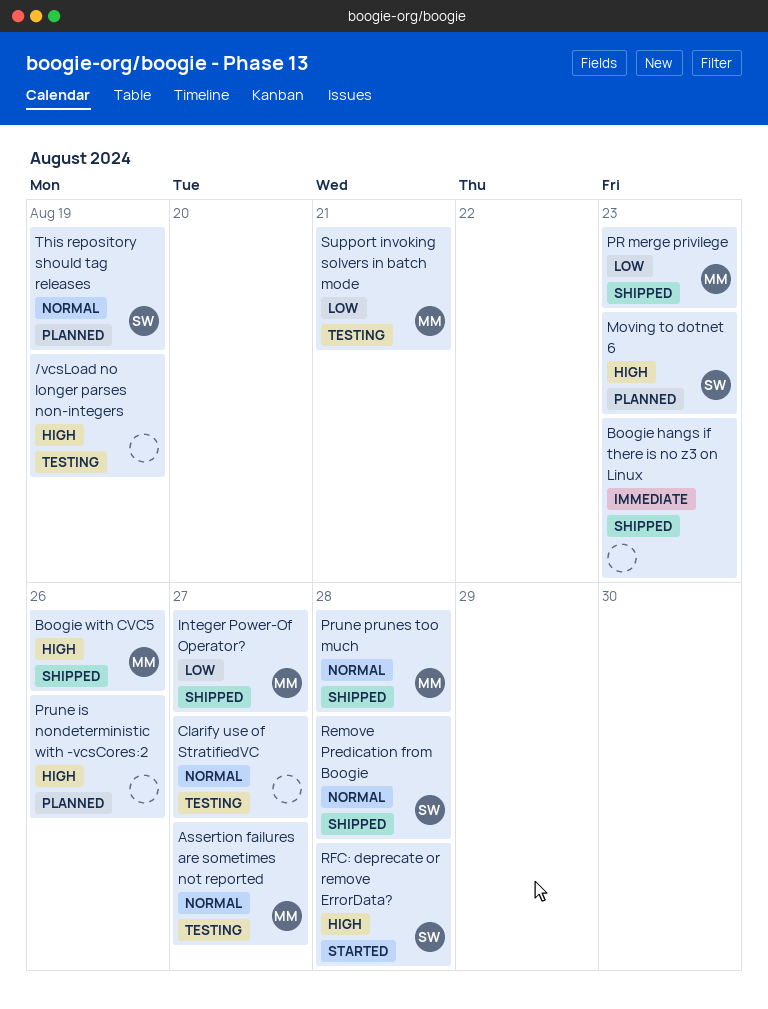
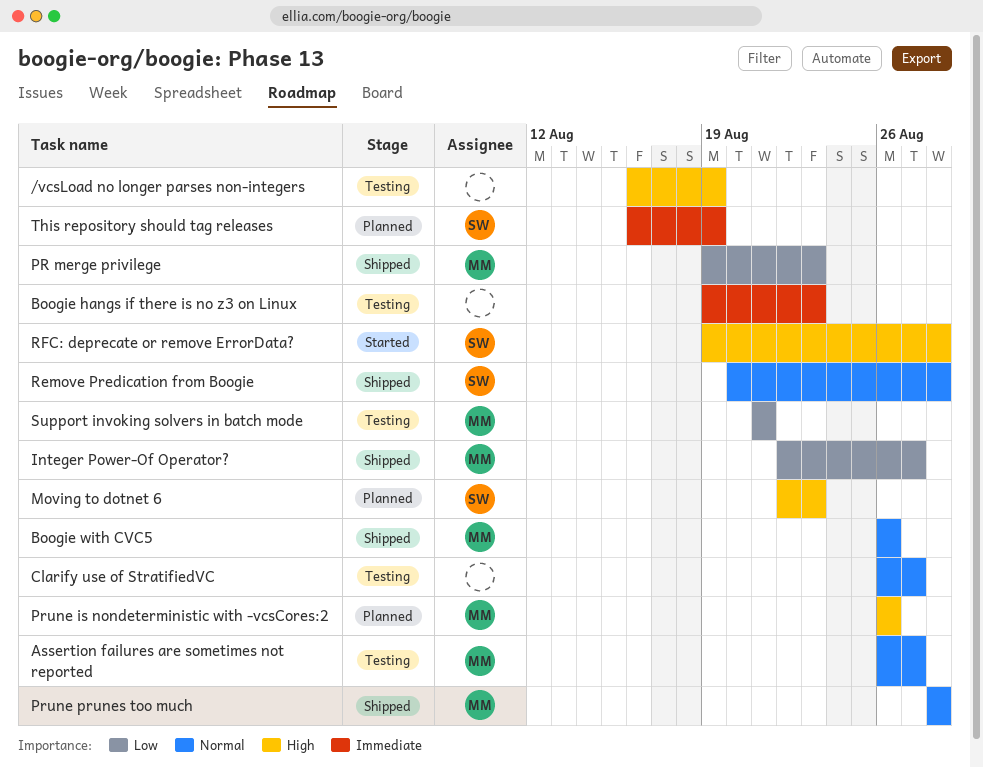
Boogie hangs if there is no z3 on Linux, status: Shipped -> Testing
Boogie with CVC5, priority: High -> Normal
Prune is nondeterministic with -vcsCores:2, owner: none -> MM
This repository should tag releases, priority: Normal -> Immediate

